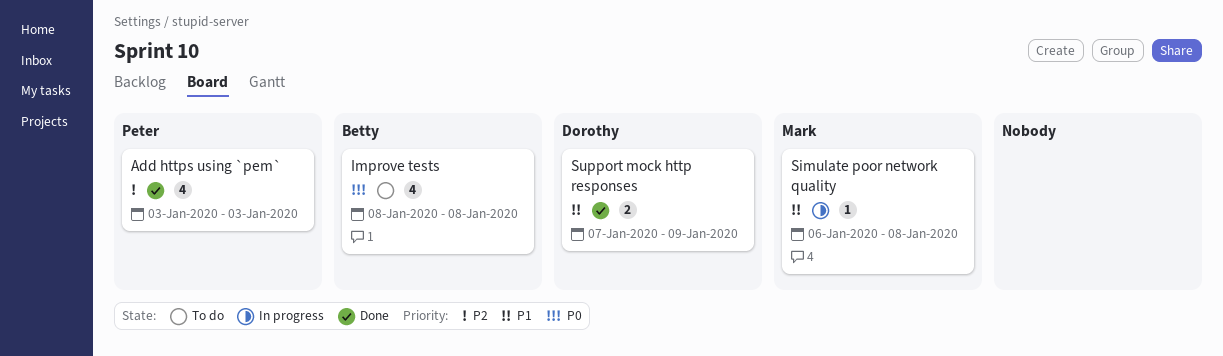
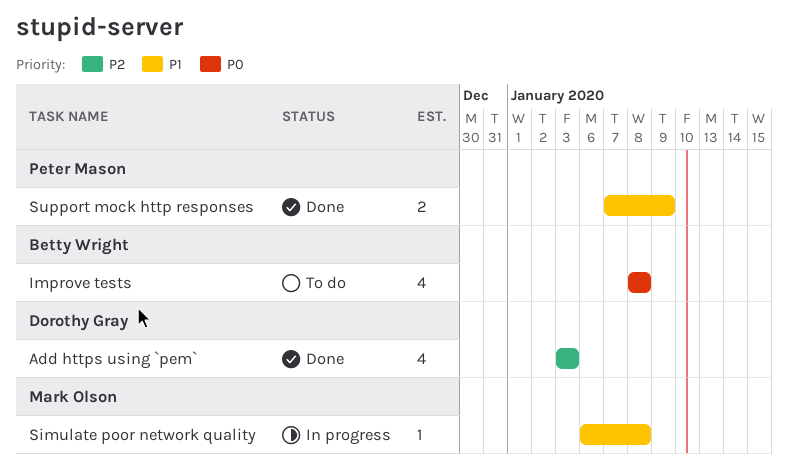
Add https using `pem`, owner: Peter Mason -> Dorothy Gray
Support mock http responses, owner: Dorothy Gray -> Peter Mason

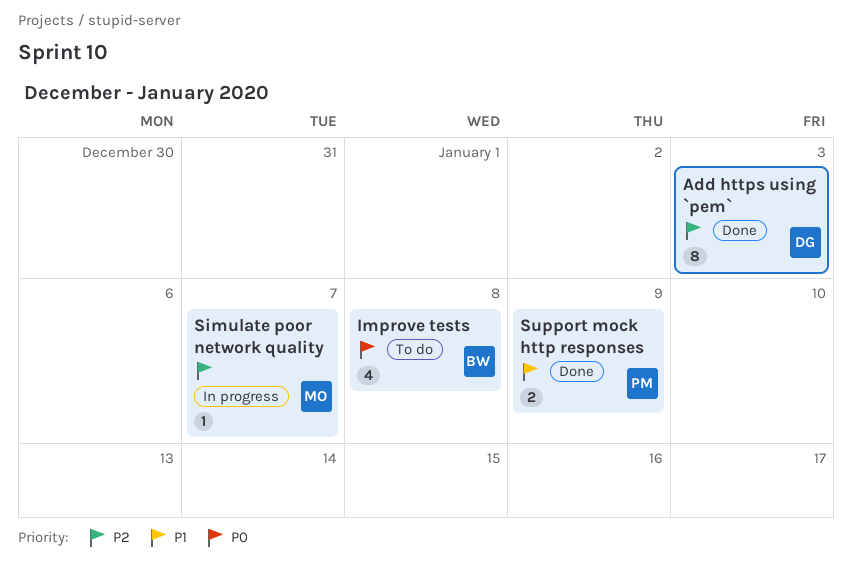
Add https using `pem`, estimate: 4 -> 8
Simulate poor network quality, priority: P1 -> P2
Simulate poor network quality, due: Jan 8 -> Jan 7

